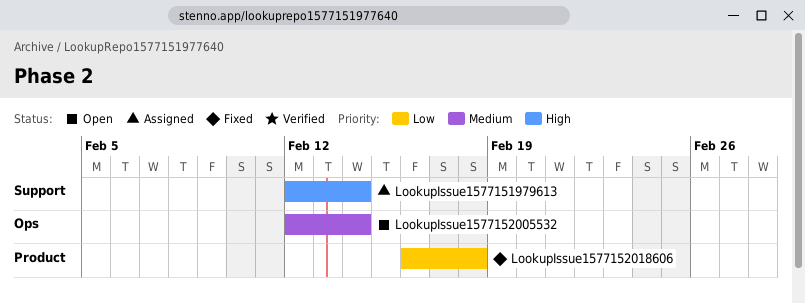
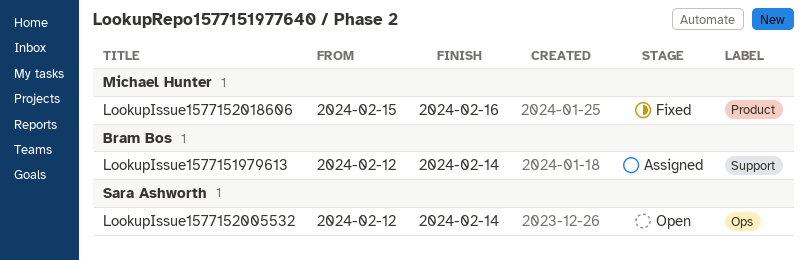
LookupIssue1577152018606, start: Feb 16 -> Feb 15
LookupIssue1577152018606, due: Feb 18 -> Feb 16

